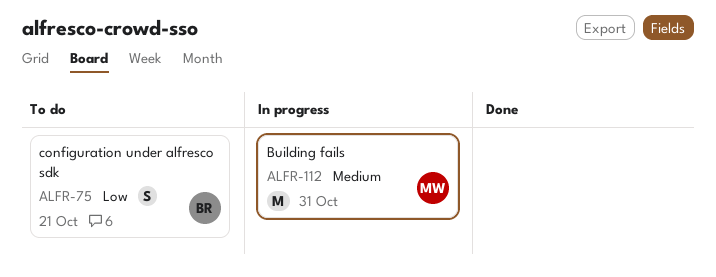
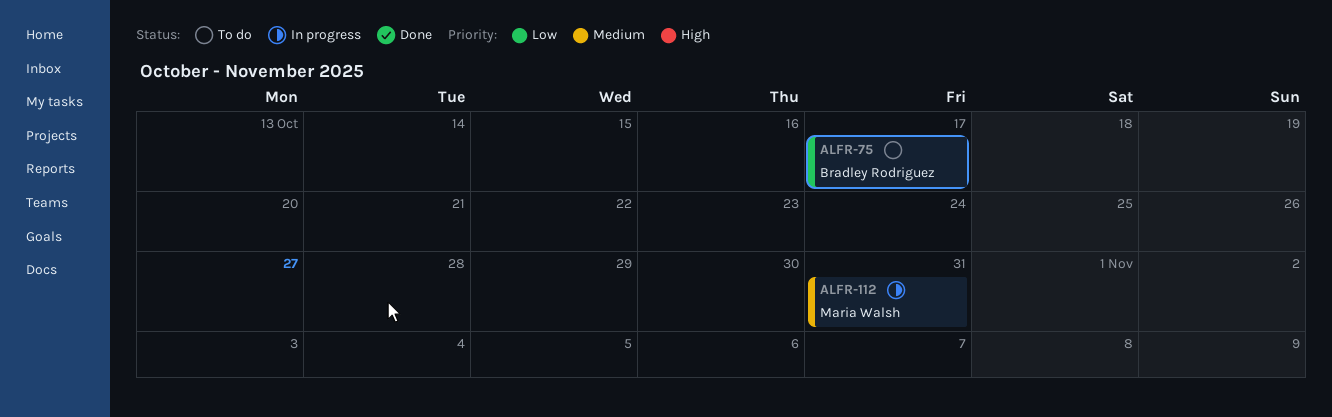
ALFR-75, due: Oct 21 -> Oct 17

